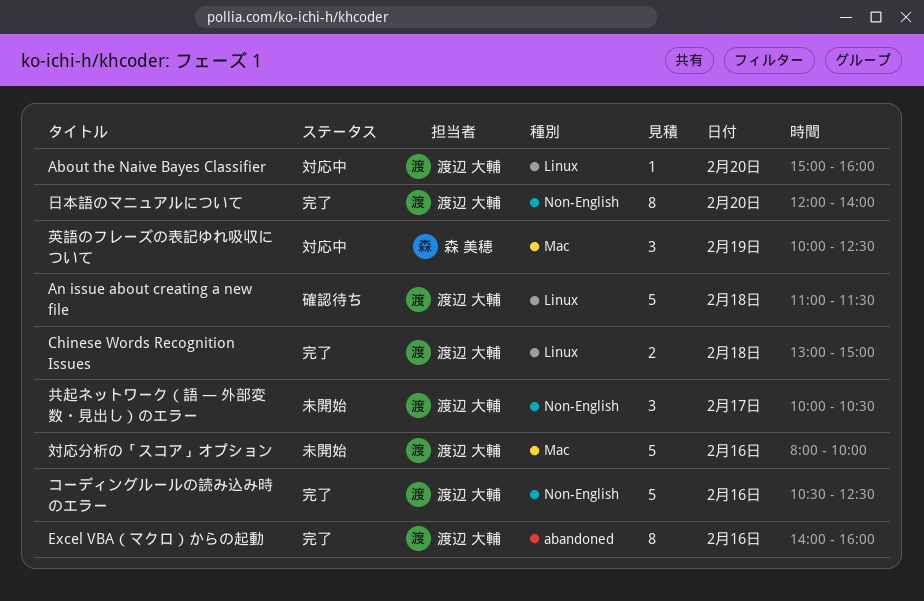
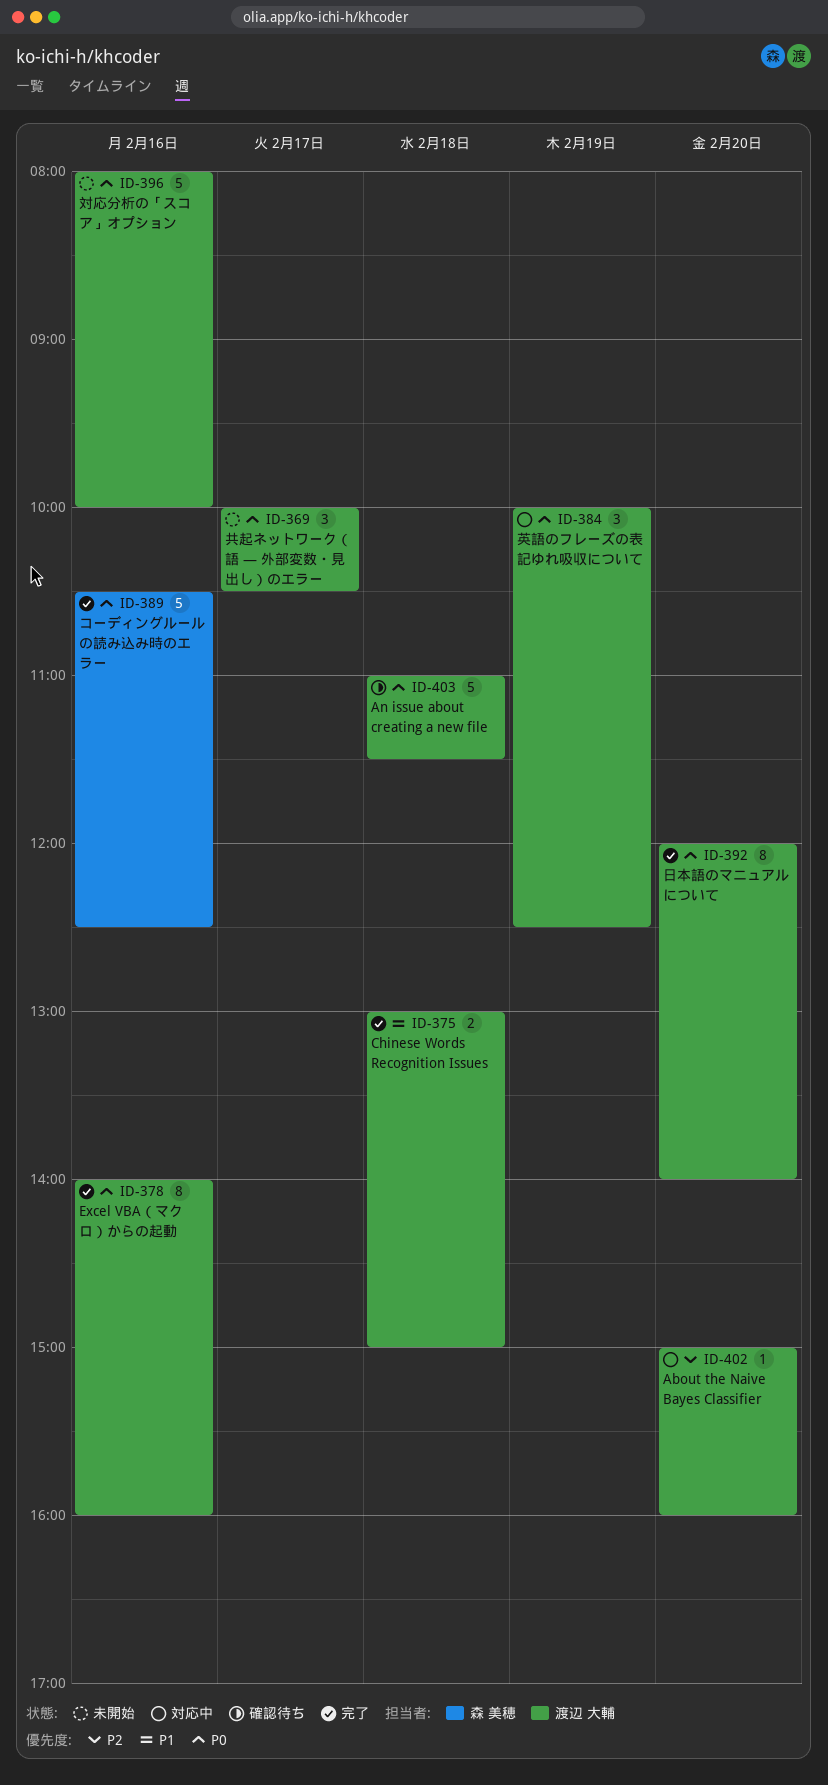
コーディングルールの読み込み時のエラー, owner: 渡辺 大輔 -> 森 美穂
英語のフレーズの表記ゆれ吸収について, owner: 森 美穂 -> 渡辺 大輔

